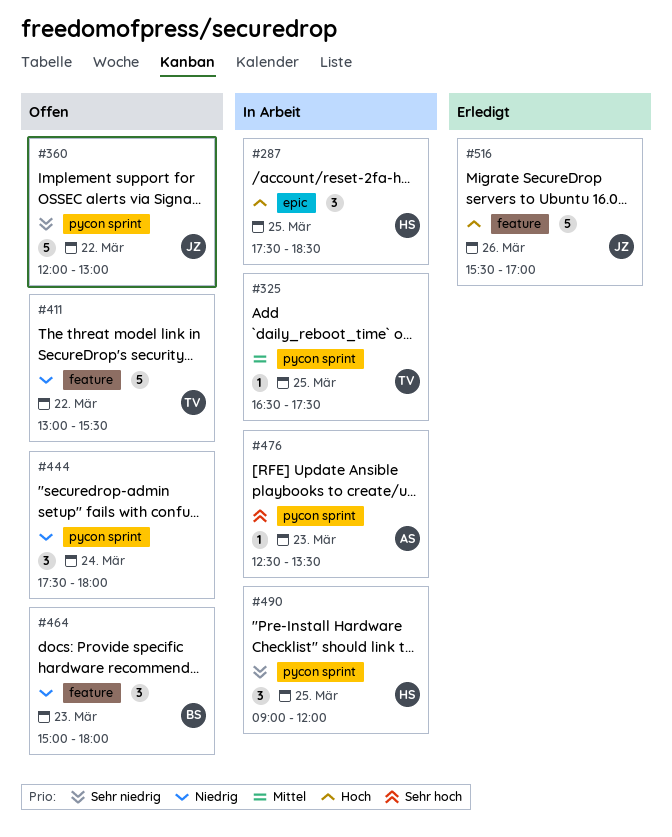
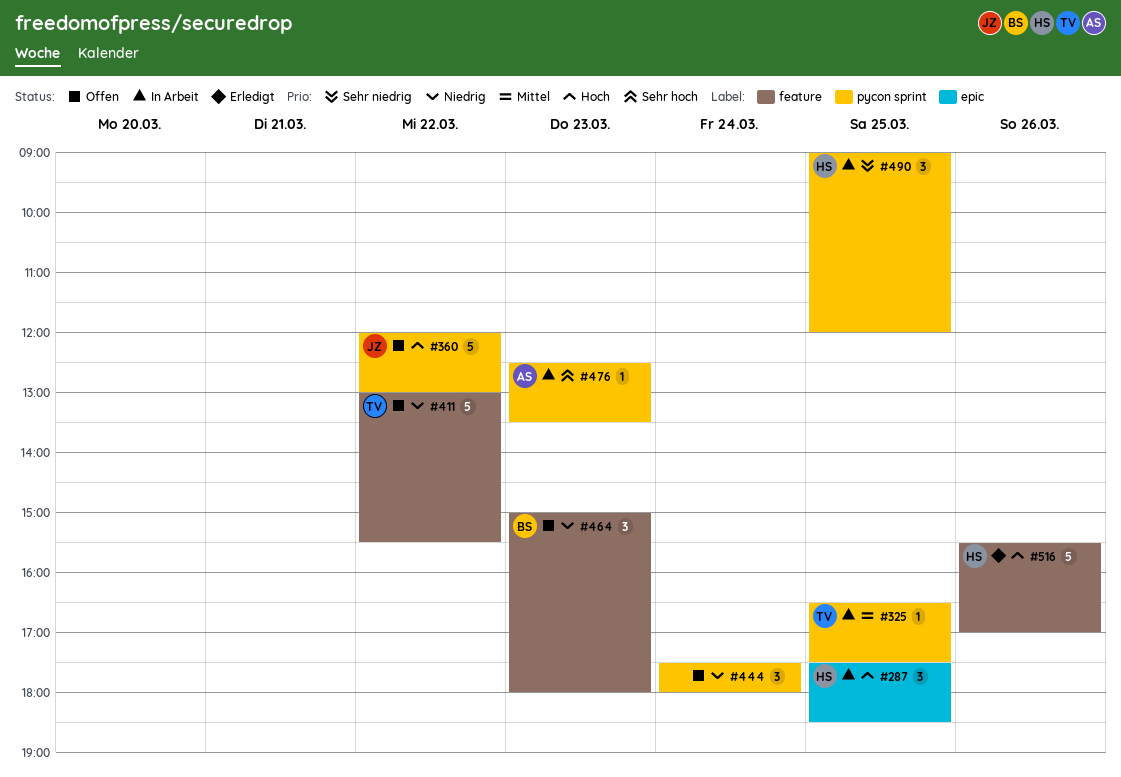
#360, priority: Sehr niedrig -> Hoch
#516, owner: JZ -> HS

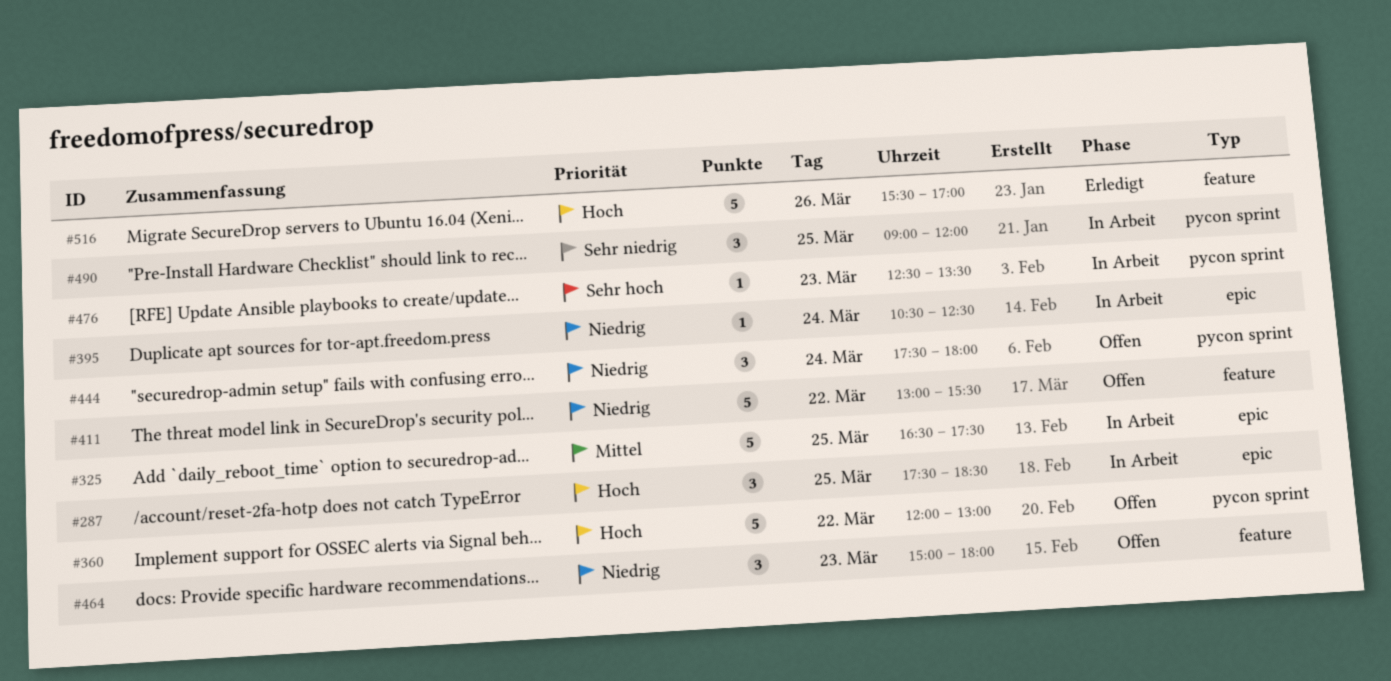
#325, label: pycon sprint -> epic
#325, estimate: 1 -> 5
#395: none -> present

